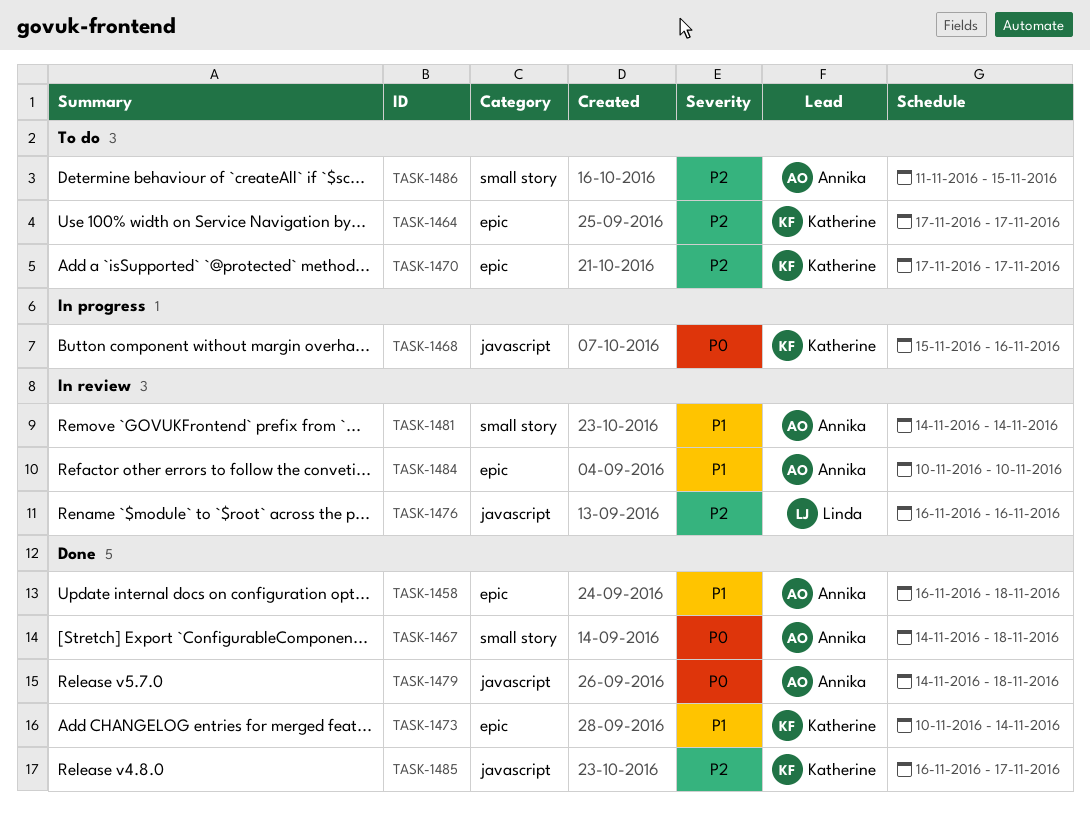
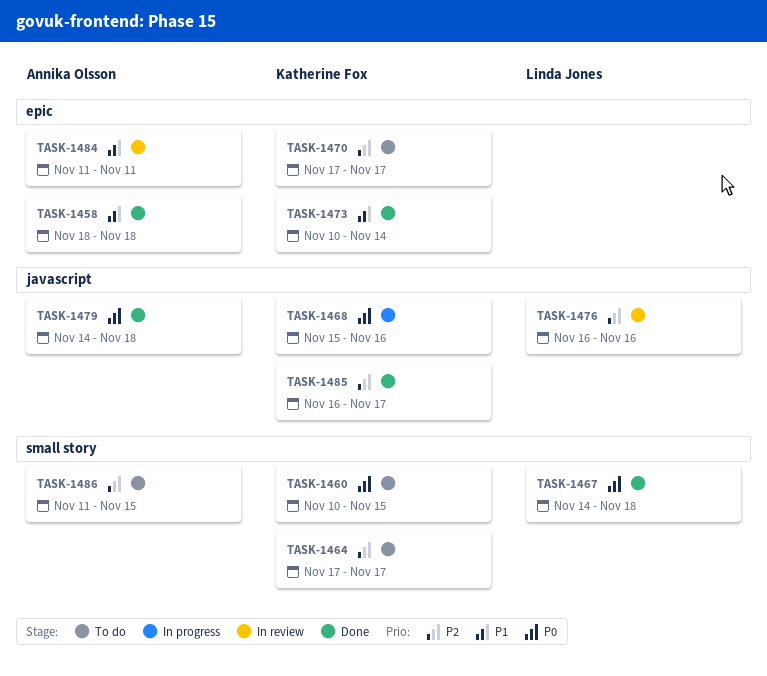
TASK-1458, start: Nov 16 -> Nov 18
TASK-1460: none -> present
TASK-1464, label: epic -> small story
TASK-1467, owner: Annika Olsson -> Linda Jones
TASK-1481: present -> none
TASK-1484, start: Nov 10 -> Nov 11
TASK-1484, due: Nov 10 -> Nov 11

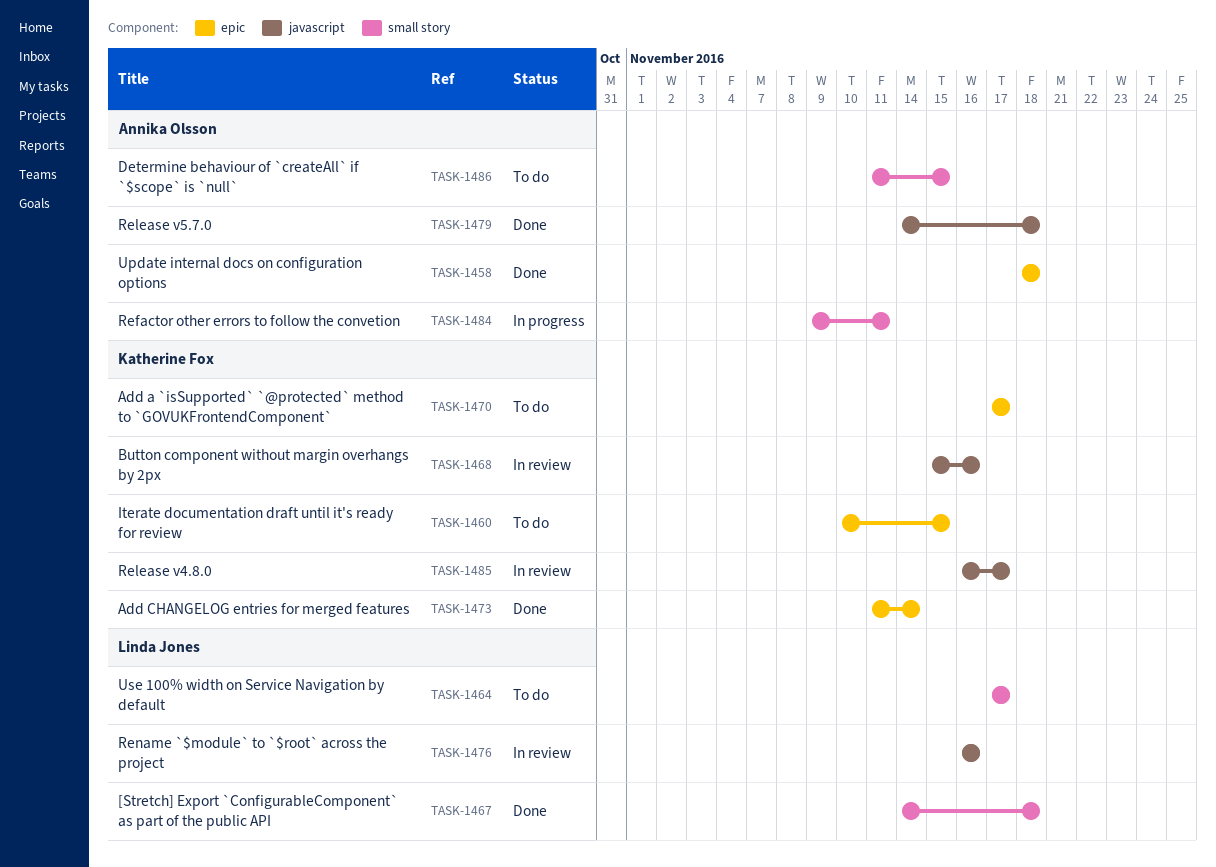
TASK-1460, label: small story -> epic
TASK-1464, owner: Katherine Fox -> Linda Jones
TASK-1468, status: In progress -> In review
TASK-1473, start: Nov 10 -> Nov 11
TASK-1484, status: In review -> In progress
TASK-1484, label: epic -> small story
TASK-1484, start: Nov 11 -> Nov 9
TASK-1485, status: Done -> In review

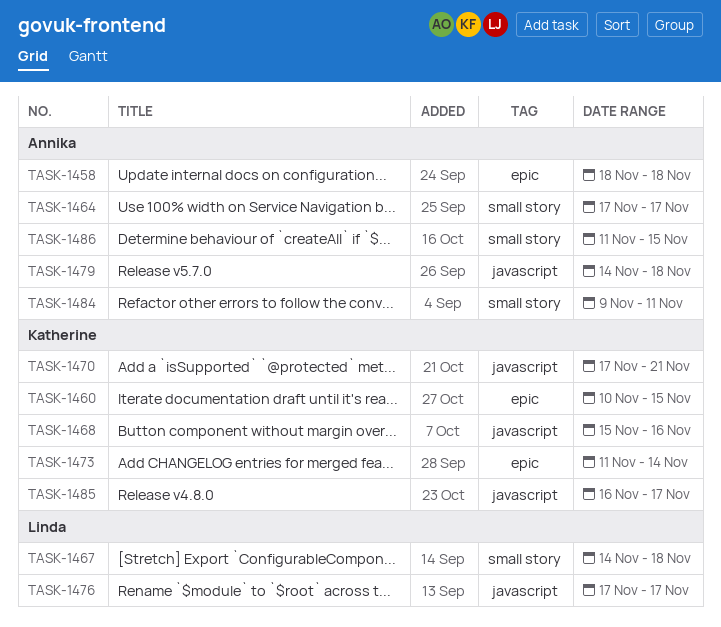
TASK-1464, owner: Linda Jones -> Annika Olsson
TASK-1470, label: epic -> javascript
TASK-1470, due: Nov 17 -> Nov 21
TASK-1476, start: Nov 16 -> Nov 17
TASK-1476, due: Nov 16 -> Nov 17

